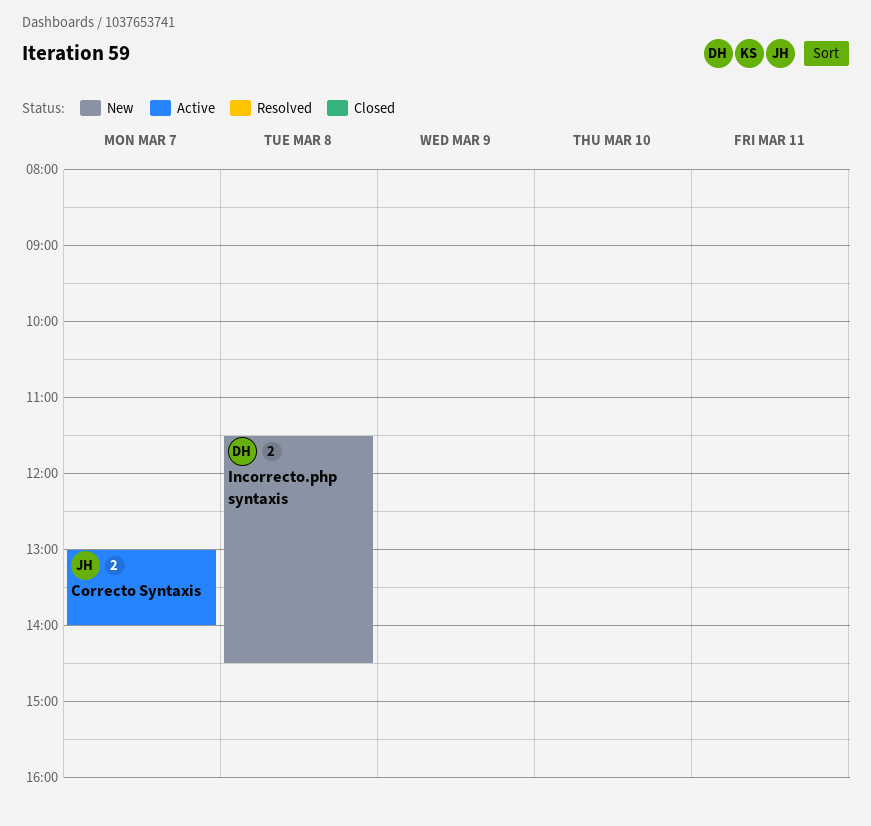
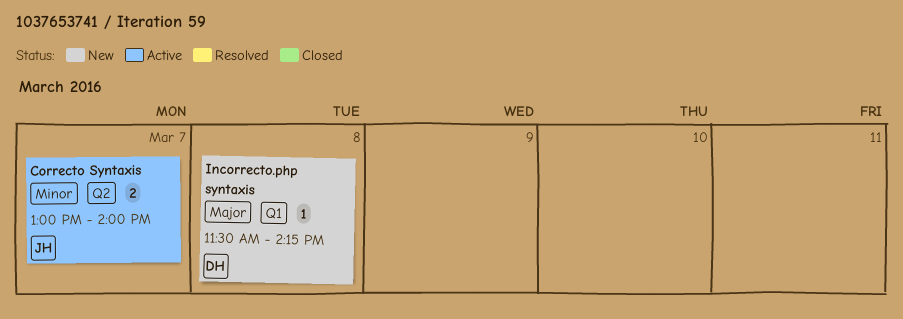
Incorrecto.php syntaxis, estimate: 2 -> 1
Incorrecto.php syntaxis, ends: 14:30 -> 14:15

